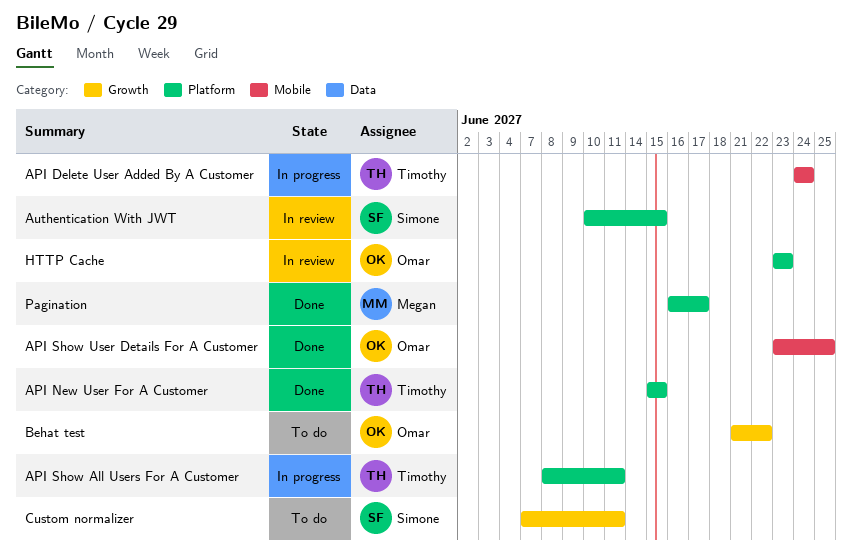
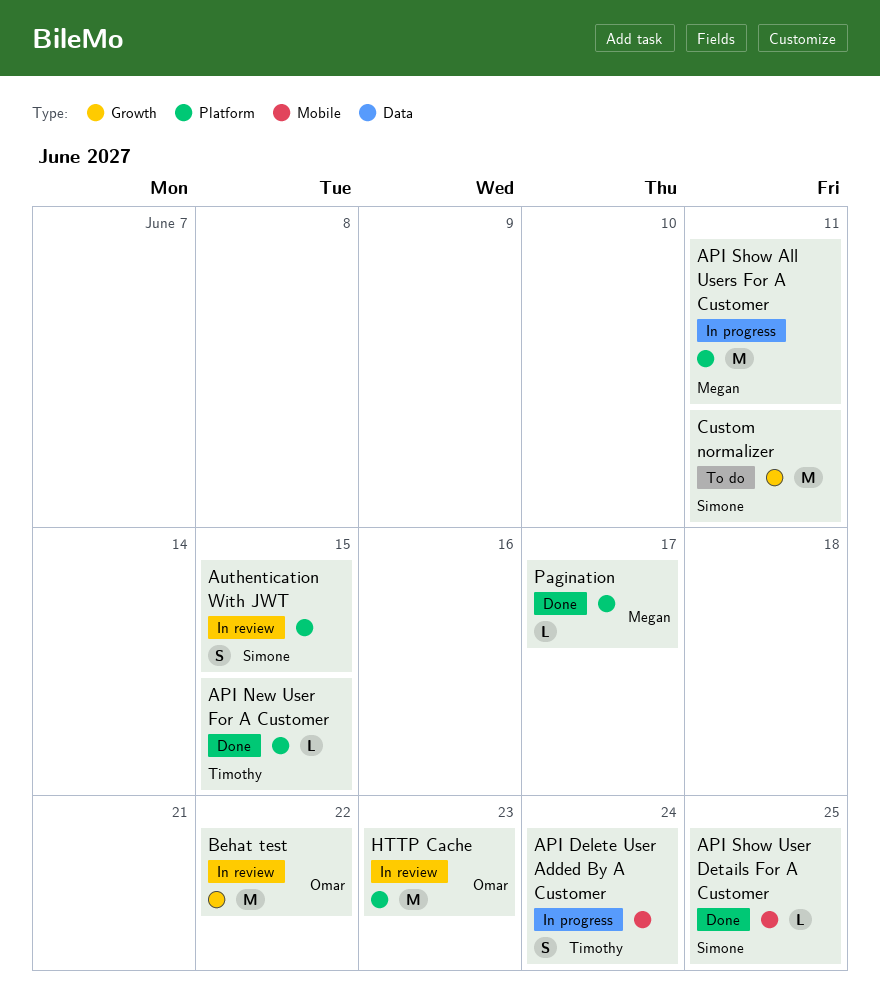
API Show All Users For A Customer, owner: Timothy -> Megan
API Show User Details For A Customer, owner: Omar -> Simone
Behat test, status: To do -> In review

